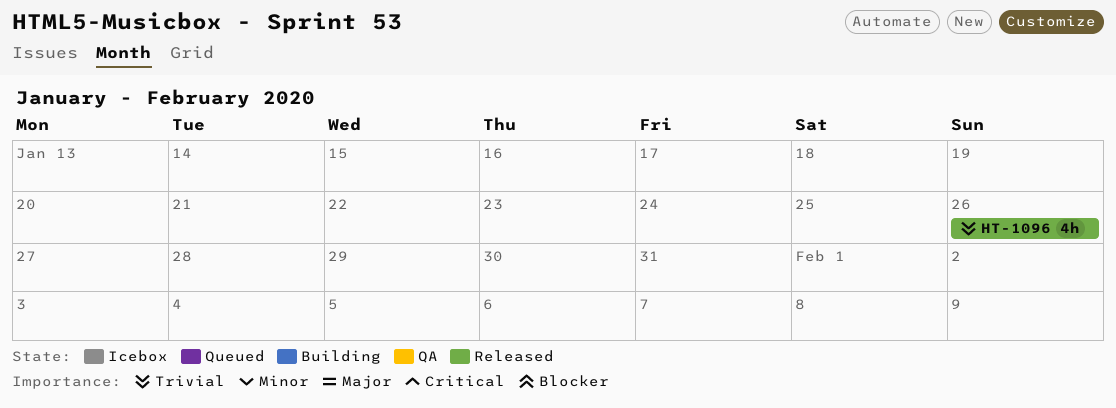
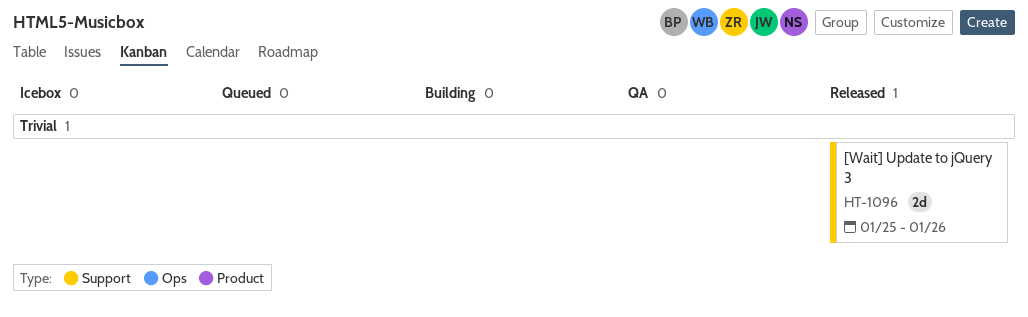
HT-1096, estimate: 4h -> 2d
HT-1096, start: Jan 26 -> Jan 25

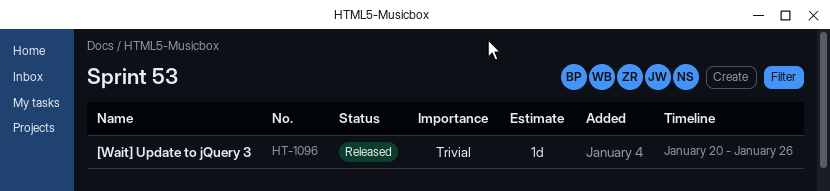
HT-1096, estimate: 2d -> 1d
HT-1096, start: Jan 25 -> Jan 20

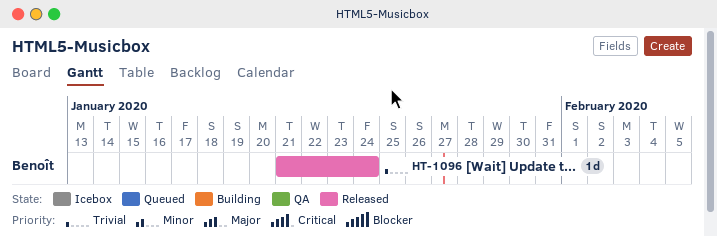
HT-1096, start: Jan 20 -> Jan 21
HT-1096, due: Jan 26 -> Jan 24

